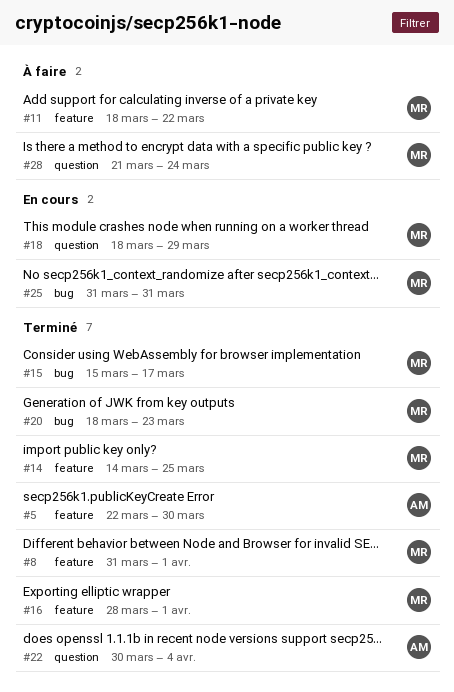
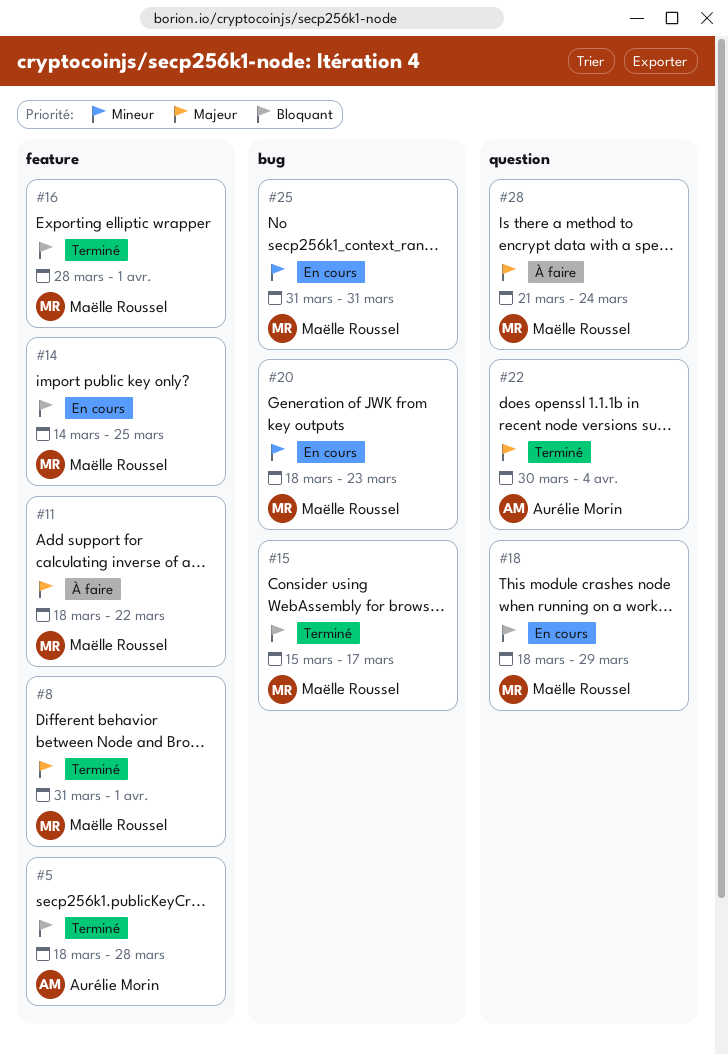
#5, start: Mar 22 -> Mar 18
#5, due: Mar 30 -> Mar 28
#14, status: Terminé -> En cours
#20, status: Terminé -> En cours

